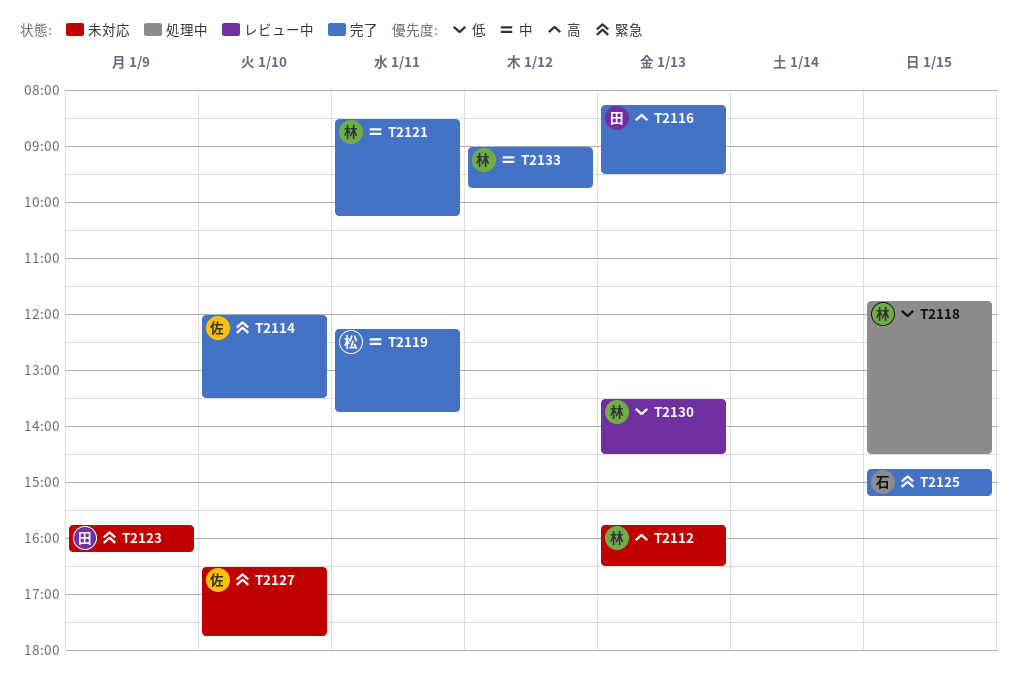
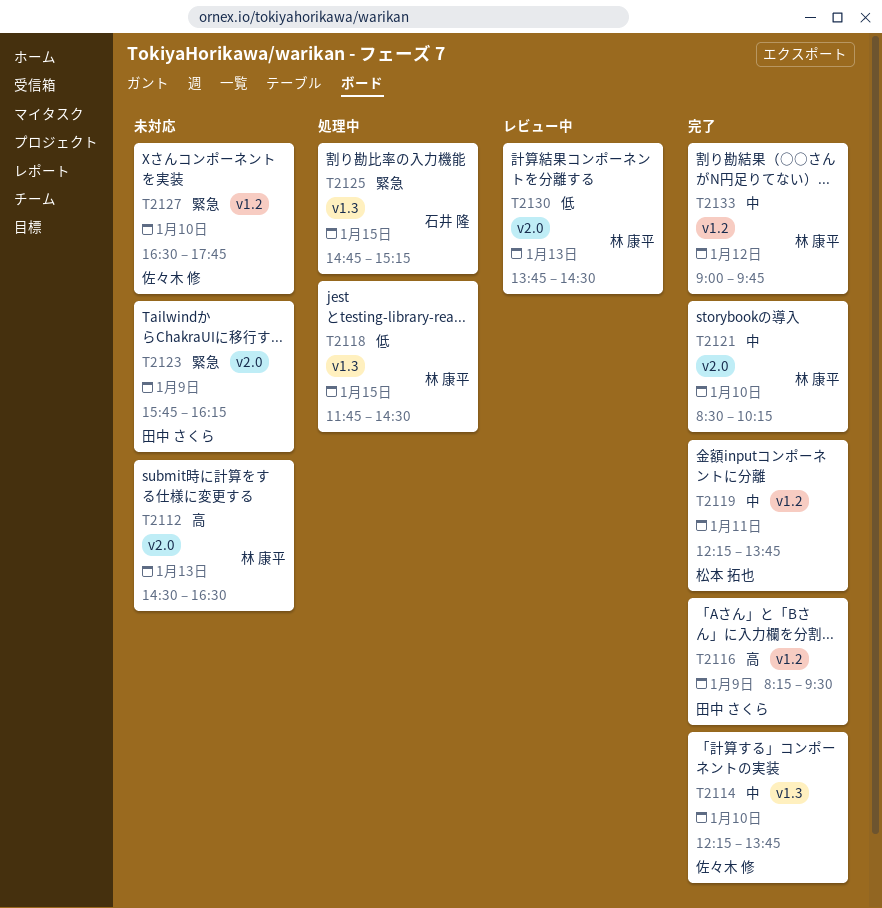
T2112, begins: 15:45 -> 14:30
T2114, priority: 緊急 -> 中
T2114, begins: 12:00 -> 12:15
T2114, ends: 13:30 -> 13:45
T2116, day: Jan 13 -> Jan 9
T2121, day: Jan 11 -> Jan 10
T2125, status: 完了 -> 処理中
T2130, begins: 13:30 -> 13:45

